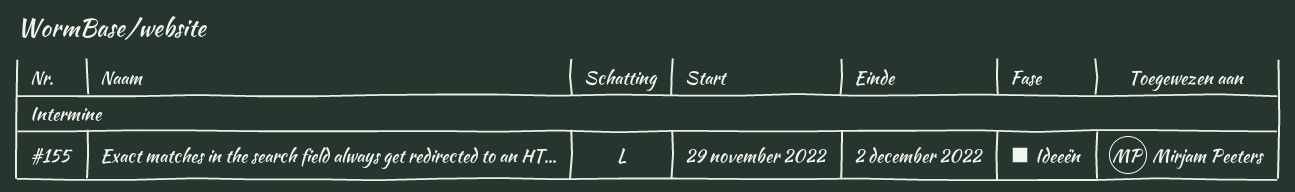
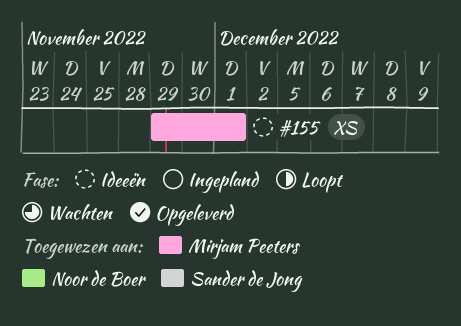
#155, estimate: L -> XS
#155, due: Dec 2 -> Dec 1

